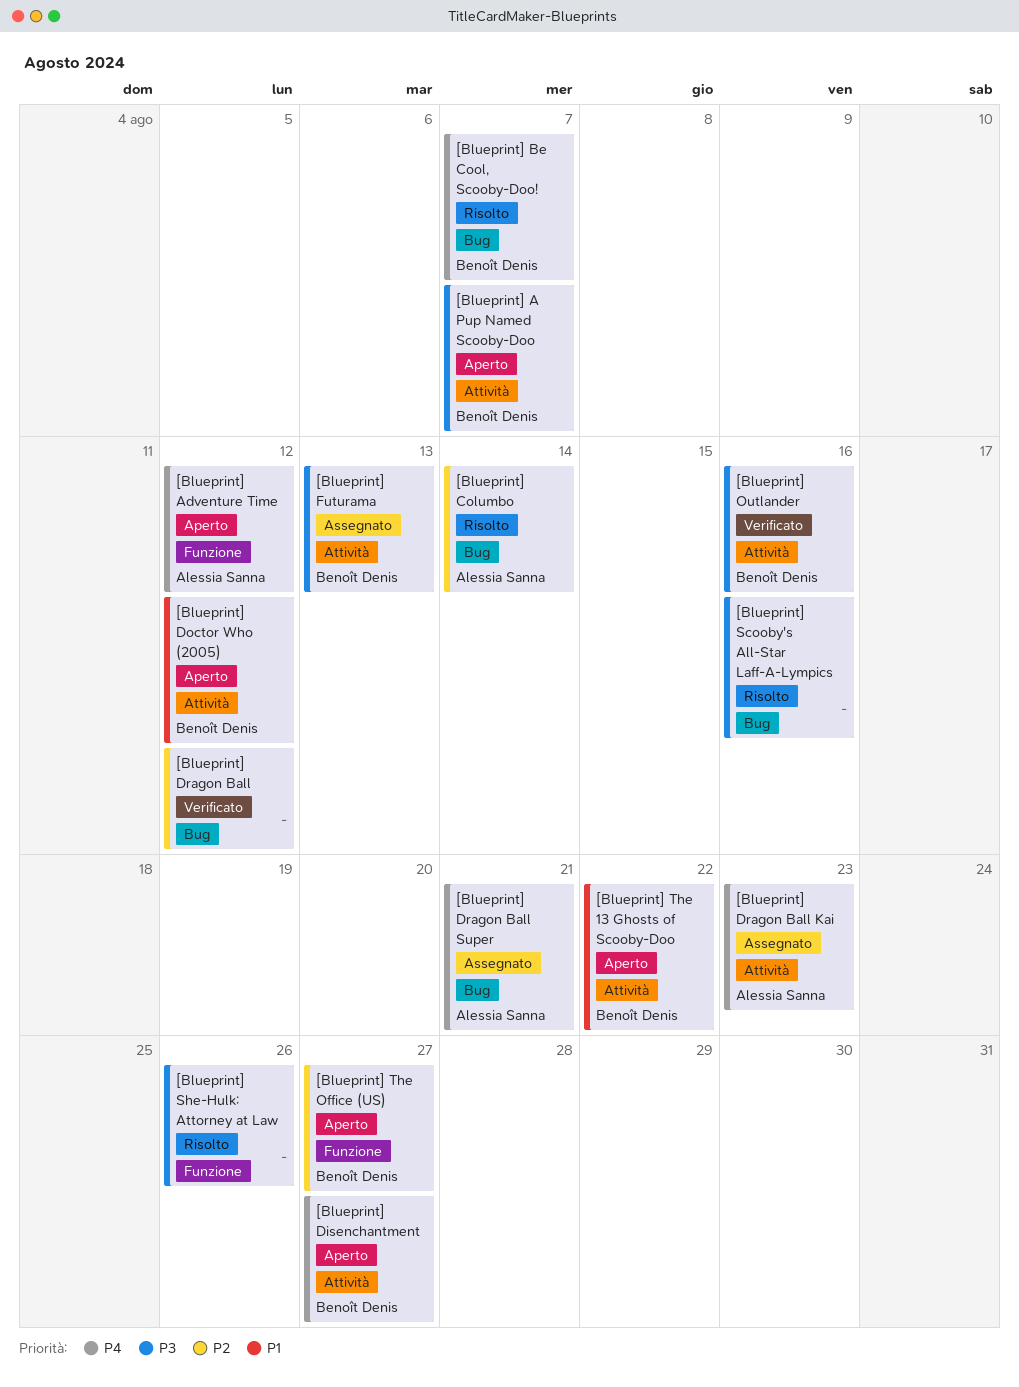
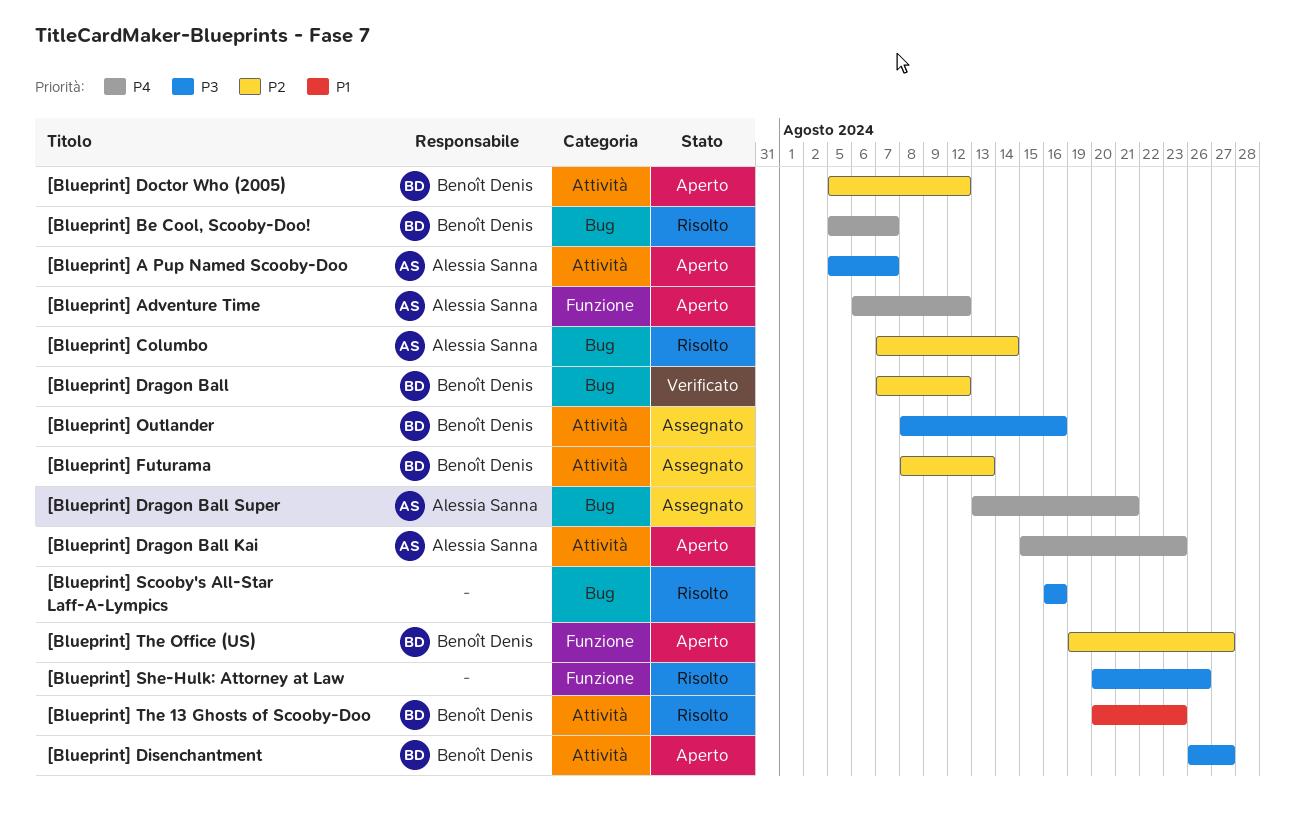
[Blueprint] A Pup Named Scooby-Doo, owner: Benoît Denis -> Alessia Sanna
[Blueprint] Disenchantment, priority: P4 -> P3
[Blueprint] Doctor Who (2005), priority: P1 -> P2
[Blueprint] Dragon Ball, owner: none -> Benoît Denis
[Blueprint] Dragon Ball Kai, status: Assegnato -> Aperto
[Blueprint] Futurama, priority: P3 -> P2
[Blueprint] Outlander, status: Verificato -> Assegnato
[Blueprint] The 13 Ghosts of Scooby-Doo, status: Aperto -> Risolto
[Blueprint] The 13 Ghosts of Scooby-Doo, due: Aug 22 -> Aug 23

